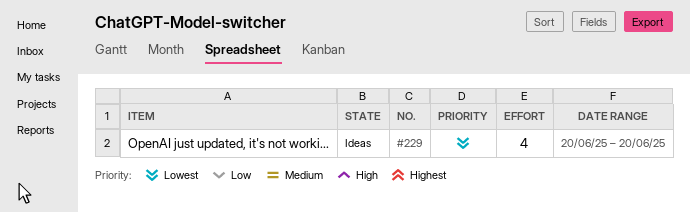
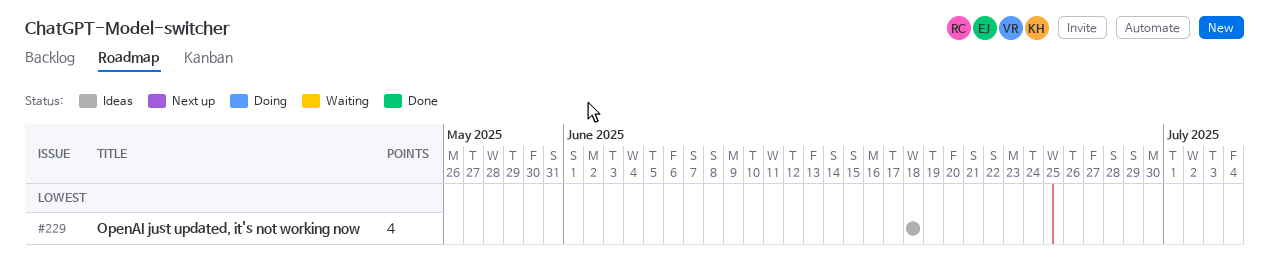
#229, start: Jun 20 -> Jun 18
#229, due: Jun 20 -> Jun 18

